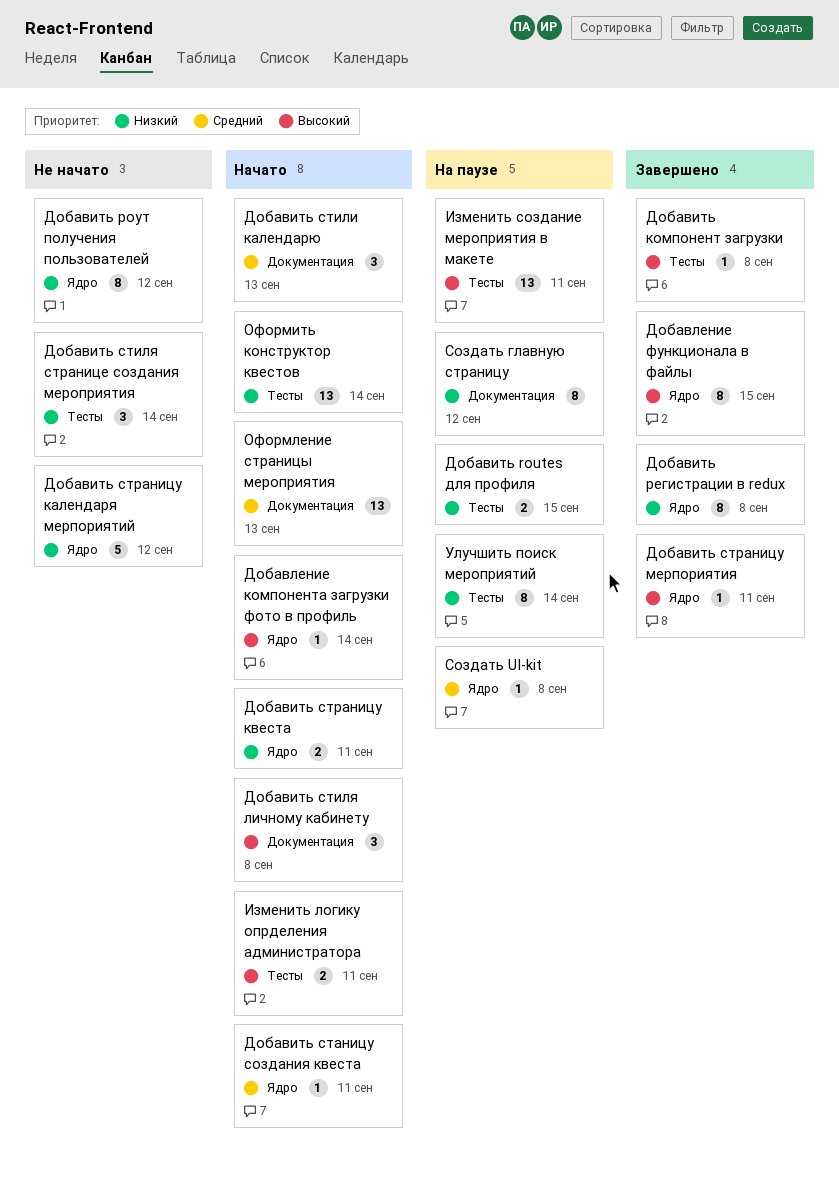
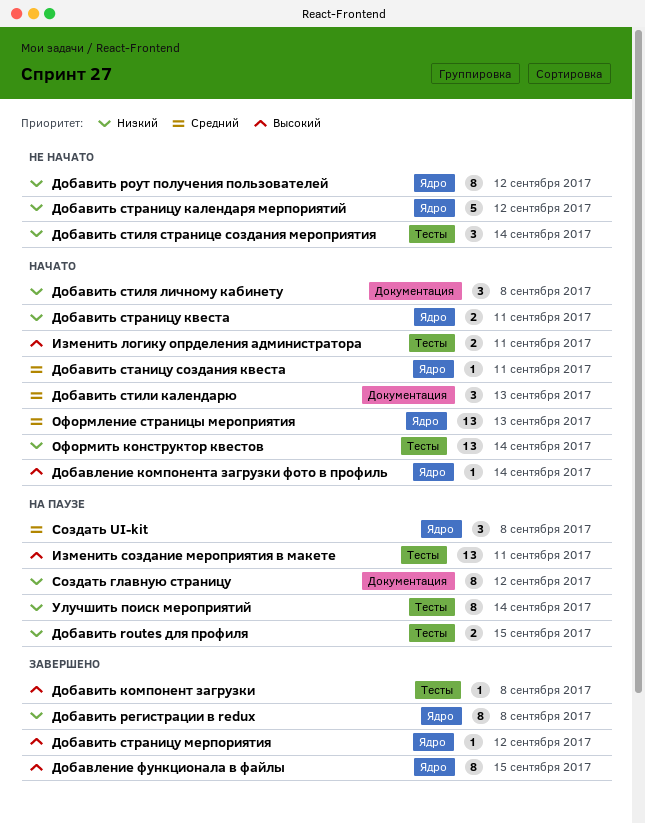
Добавить стиля личному кабинету, priority: Высокий -> Низкий
Добавить страницу мерпориятия, due: Sep 11 -> Sep 12
Оформление страницы мероприятия, label: Документация -> Ядро
Создать UI-kit, estimate: 1 -> 3

